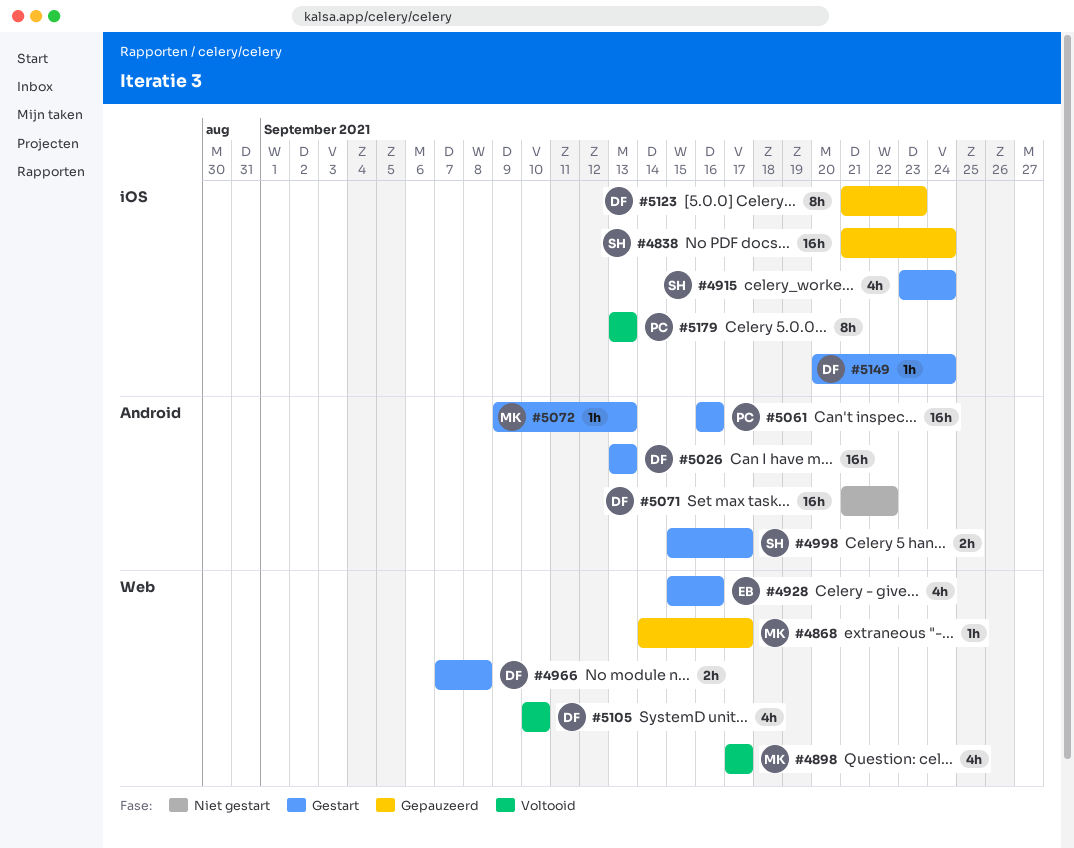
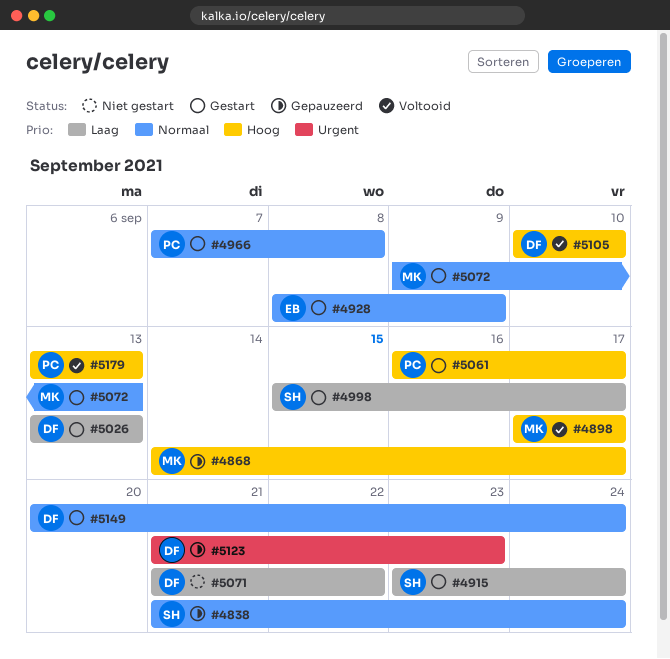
#4928, start: Sep 15 -> Sep 8
#4928, due: Sep 16 -> Sep 9
#4966, owner: DF -> PC
#5061, due: Sep 16 -> Sep 17

